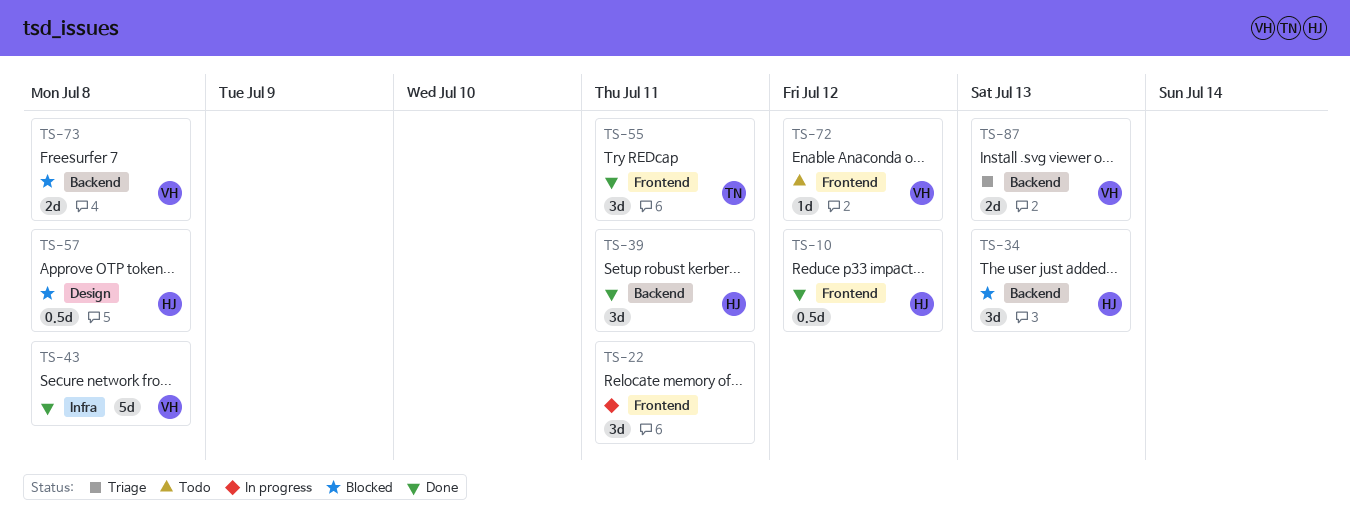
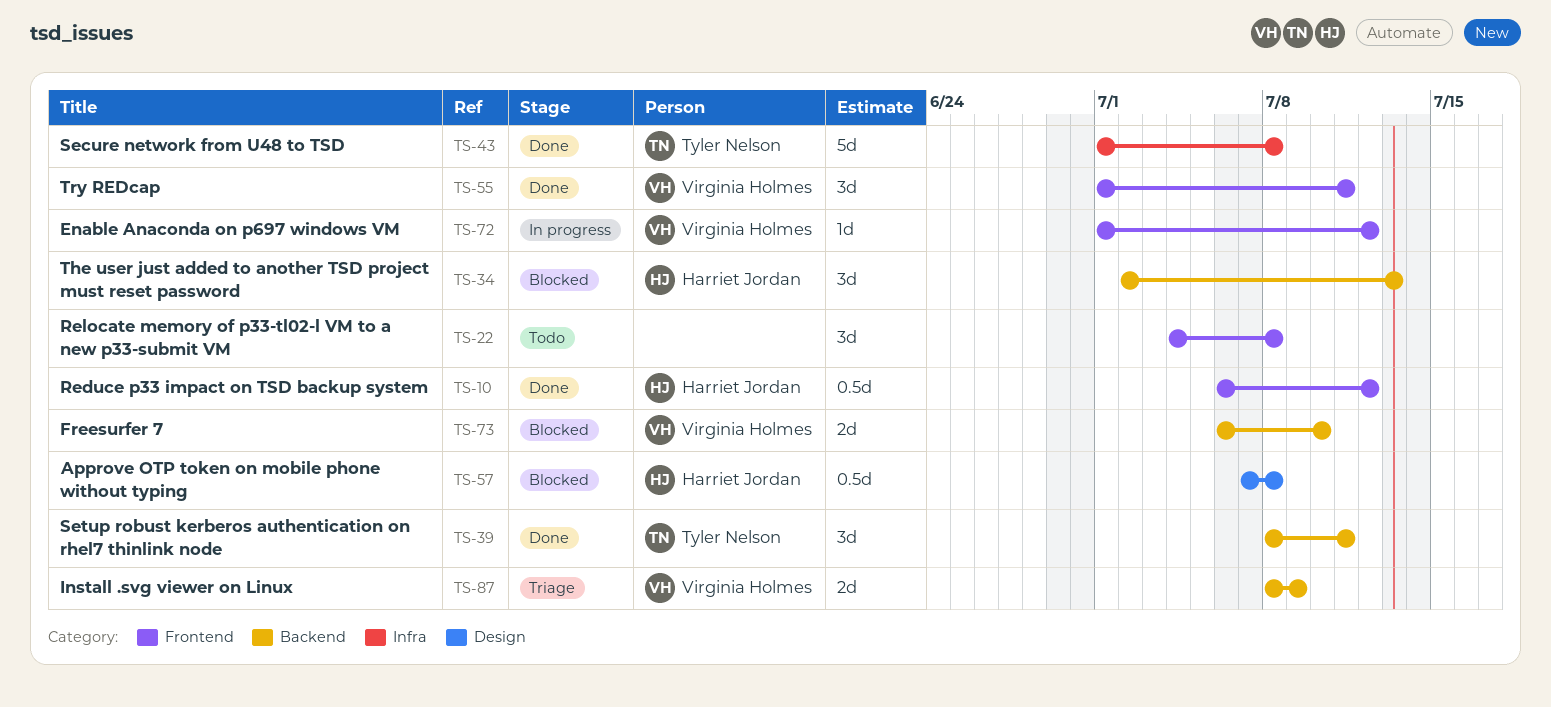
TS-22, status: In progress -> Todo
TS-22, due: Jul 11 -> Jul 8
TS-39, owner: Harriet Jordan -> Tyler Nelson
TS-43, owner: Virginia Holmes -> Tyler Nelson
TS-55, owner: Tyler Nelson -> Virginia Holmes
TS-72, status: Todo -> In progress
TS-73, due: Jul 8 -> Jul 10
TS-87, due: Jul 13 -> Jul 9

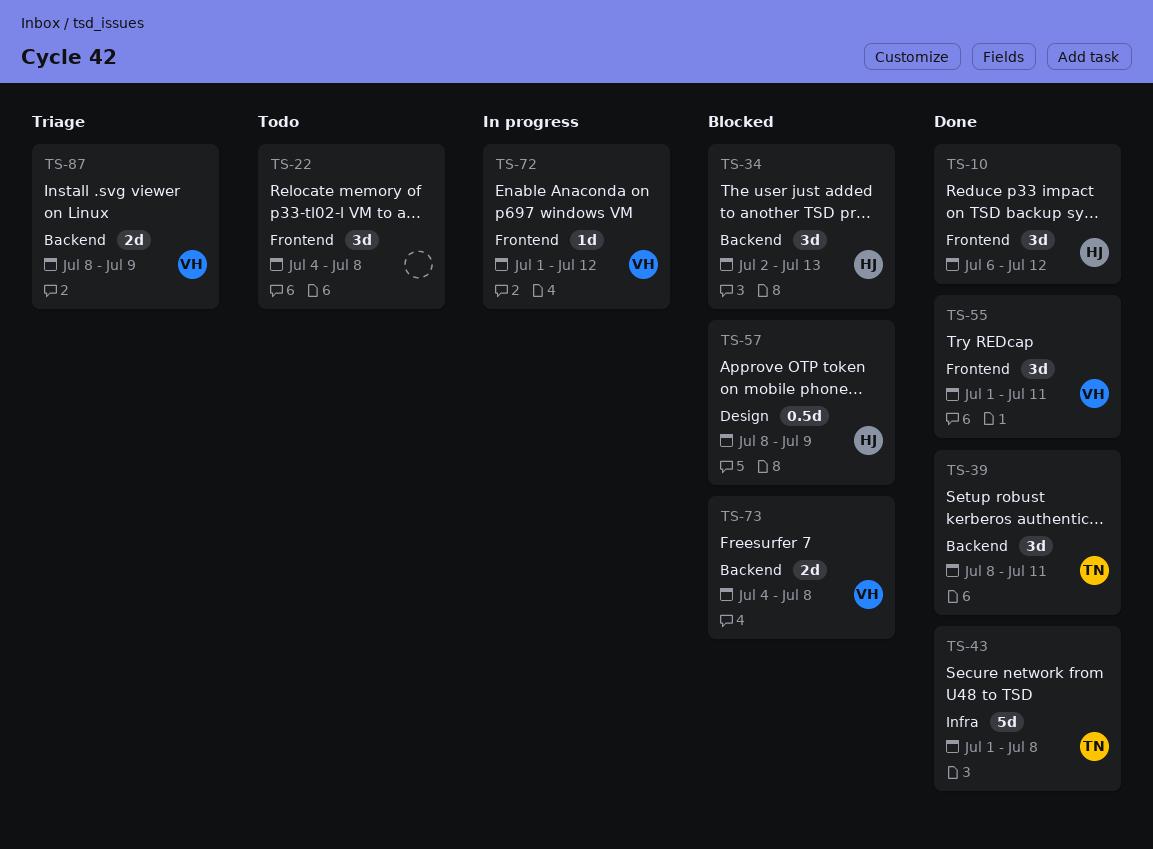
TS-10, estimate: 0.5d -> 3d
TS-57, start: Jul 7 -> Jul 8
TS-57, due: Jul 8 -> Jul 9
TS-73, start: Jul 6 -> Jul 4
TS-73, due: Jul 10 -> Jul 8

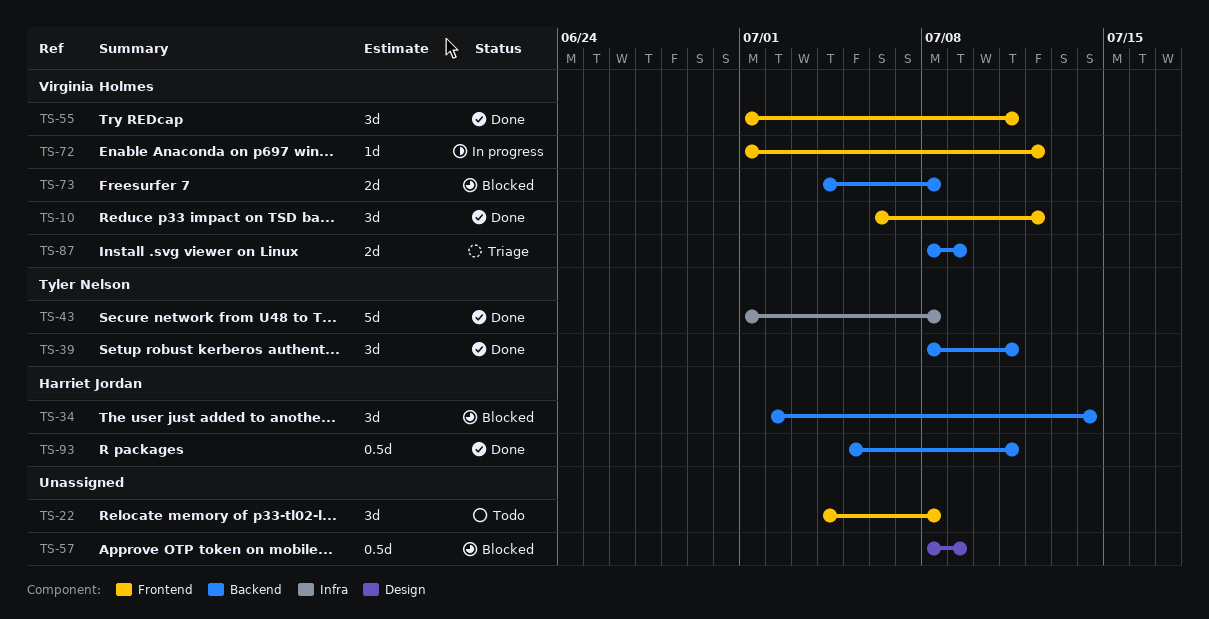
TS-10, owner: Harriet Jordan -> Virginia Holmes
TS-34, due: Jul 13 -> Jul 14
TS-57, owner: Harriet Jordan -> none
TS-93: none -> present

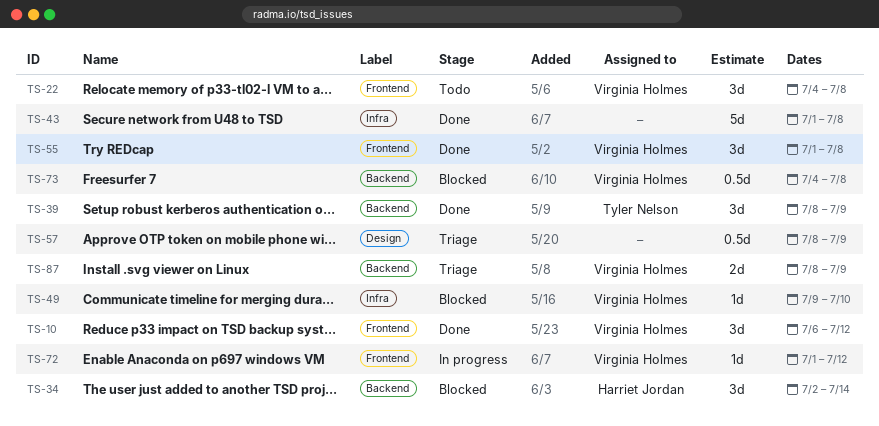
TS-22, owner: none -> Virginia Holmes
TS-39, due: Jul 11 -> Jul 9
TS-43, owner: Tyler Nelson -> none
TS-49: none -> present
TS-55, due: Jul 11 -> Jul 8
TS-57, status: Blocked -> Triage
TS-73, estimate: 2d -> 0.5d
TS-93: present -> none

